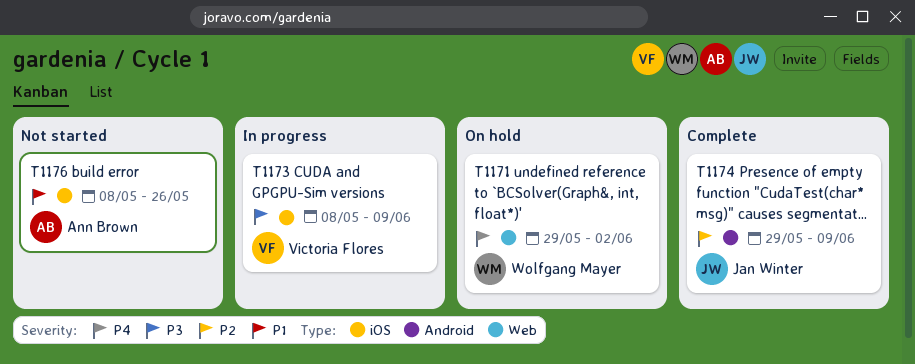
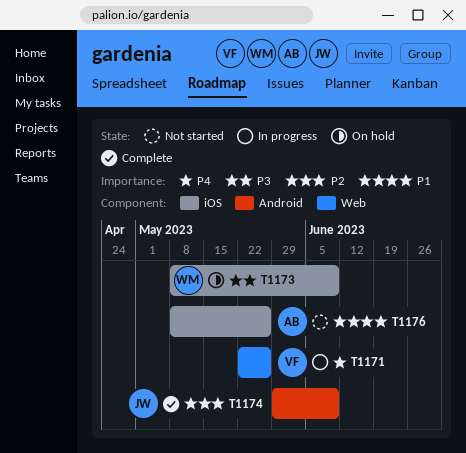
T1171, status: On hold -> In progress
T1171, owner: Wolfgang Mayer -> Victoria Flores
T1171, start: May 29 -> May 22
T1171, due: Jun 2 -> May 26
T1173, status: In progress -> On hold
T1173, owner: Victoria Flores -> Wolfgang Mayer

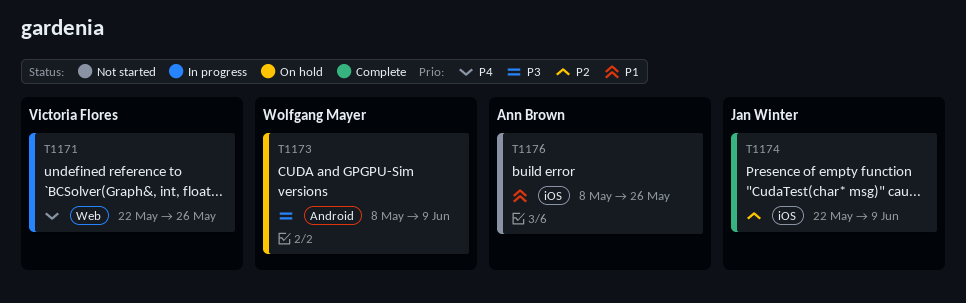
T1173, label: iOS -> Android
T1174, label: Android -> iOS
T1174, start: May 29 -> May 22

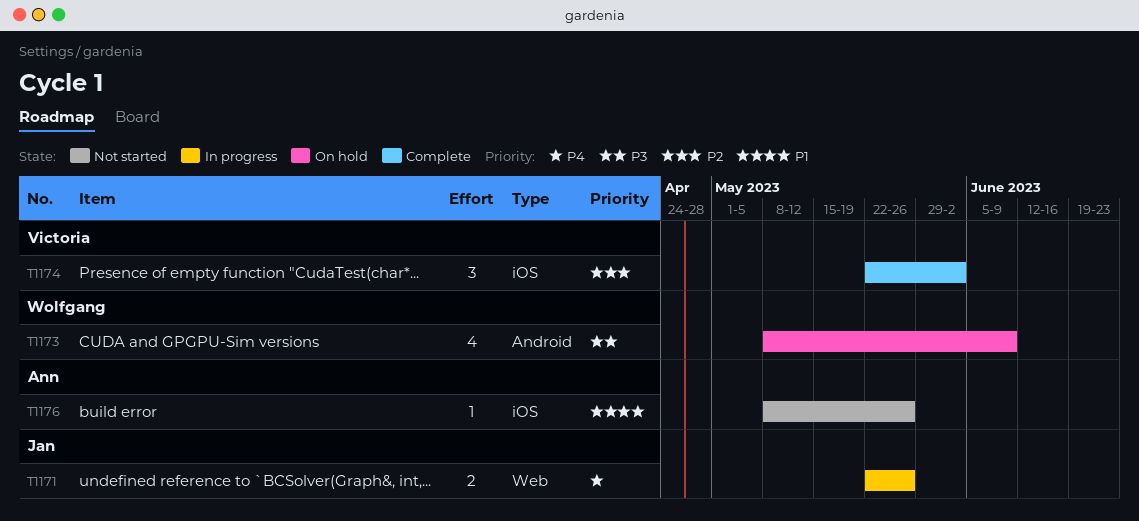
T1171, owner: Victoria Flores -> Jan Winter
T1174, owner: Jan Winter -> Victoria Flores
T1174, due: Jun 9 -> Jun 2

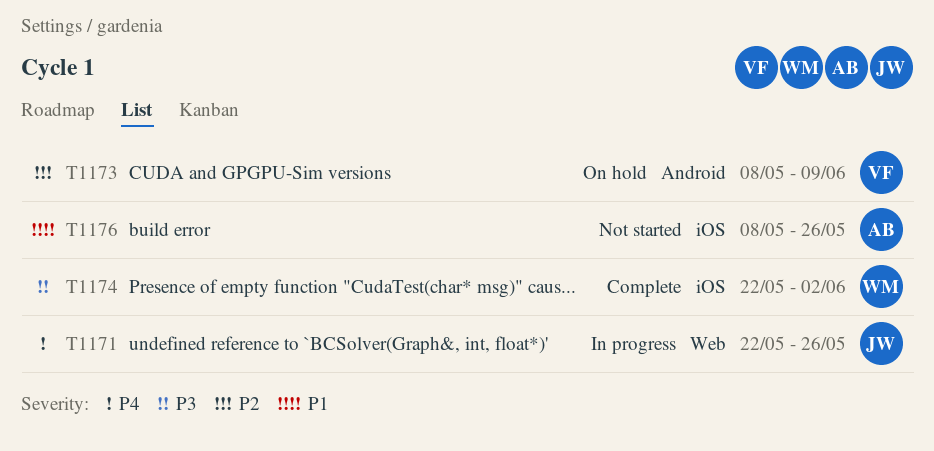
T1173, owner: Wolfgang -> Victoria
T1173, priority: P3 -> P2
T1174, owner: Victoria -> Wolfgang
T1174, priority: P2 -> P3

